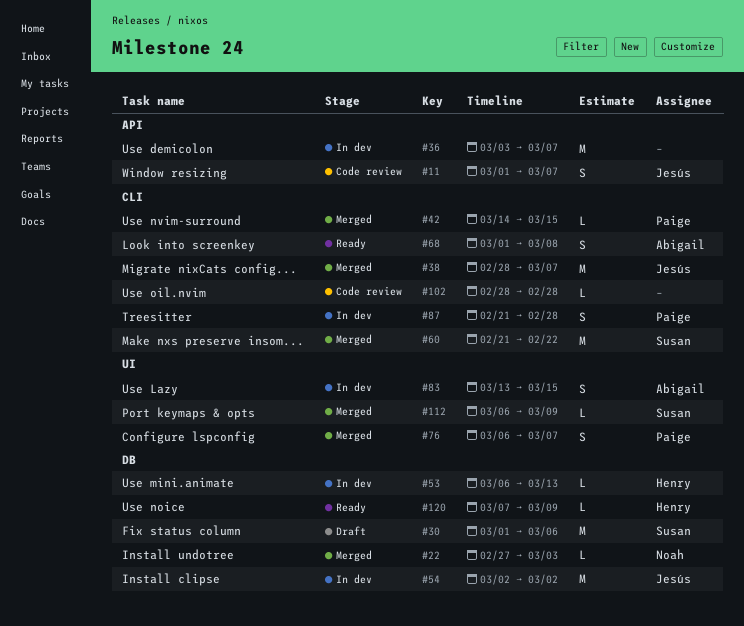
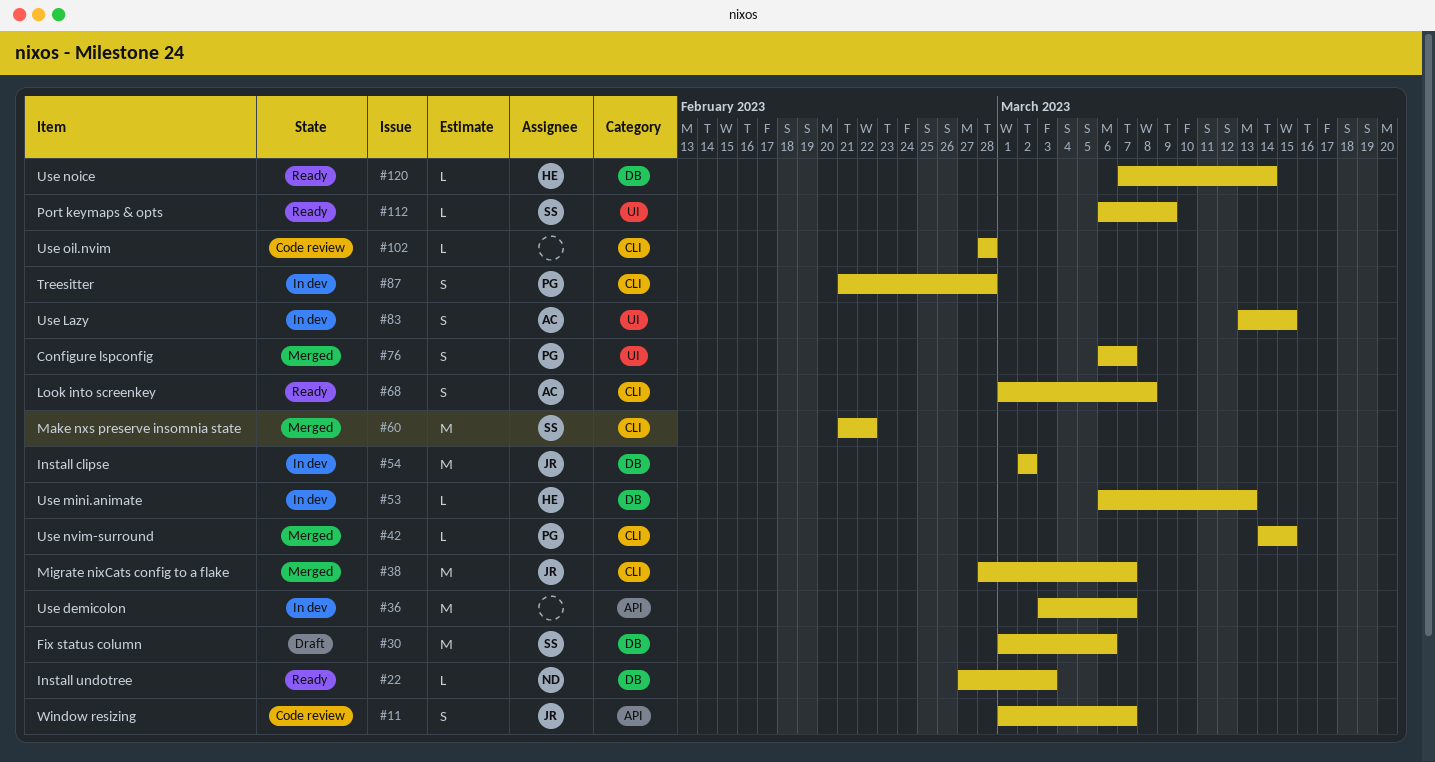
#22, status: Merged -> Ready
#112, status: Merged -> Ready
#120, due: Mar 9 -> Mar 14

